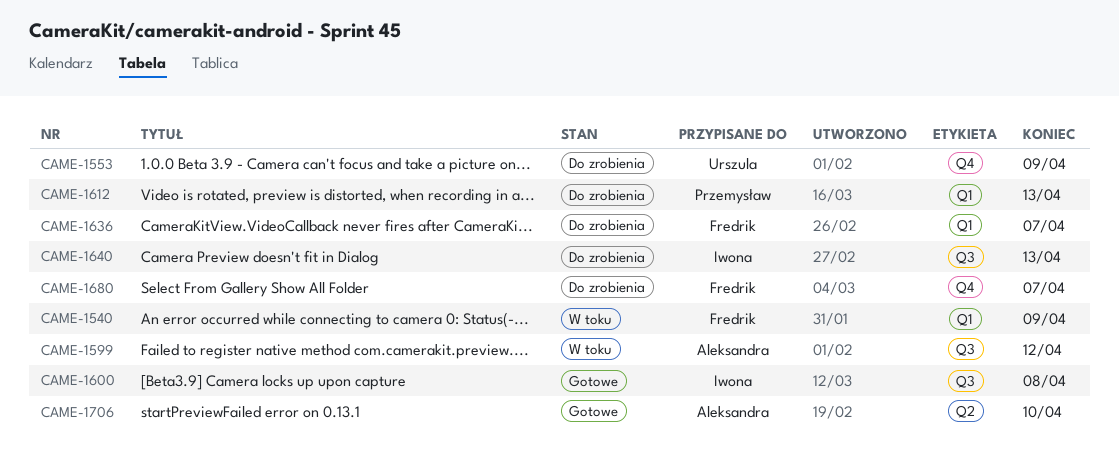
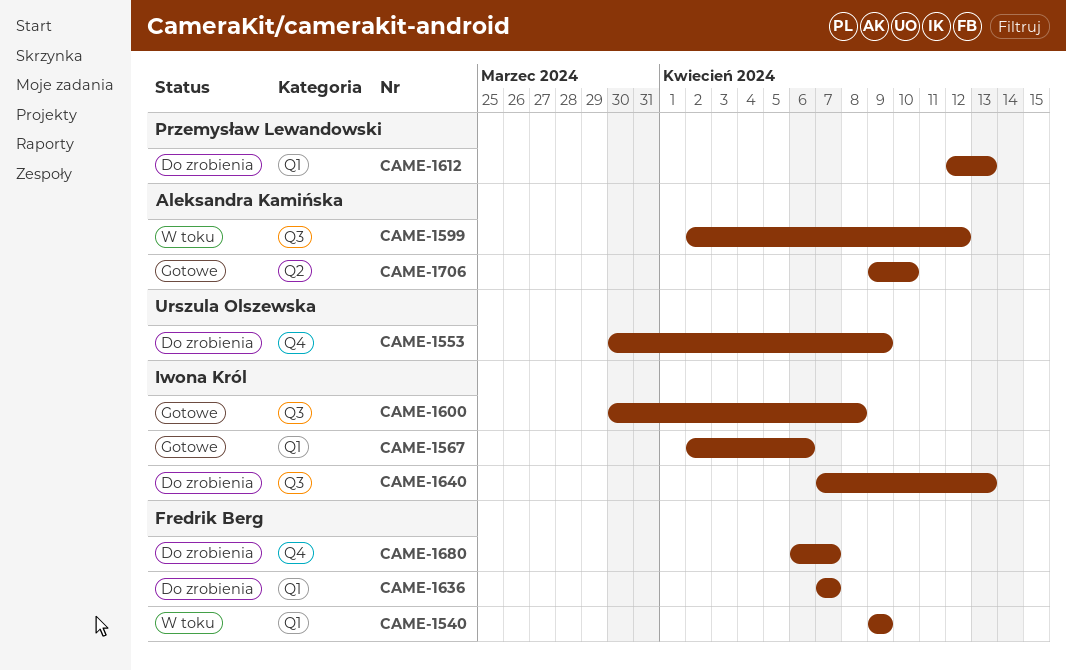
CAME-1567: none -> present

